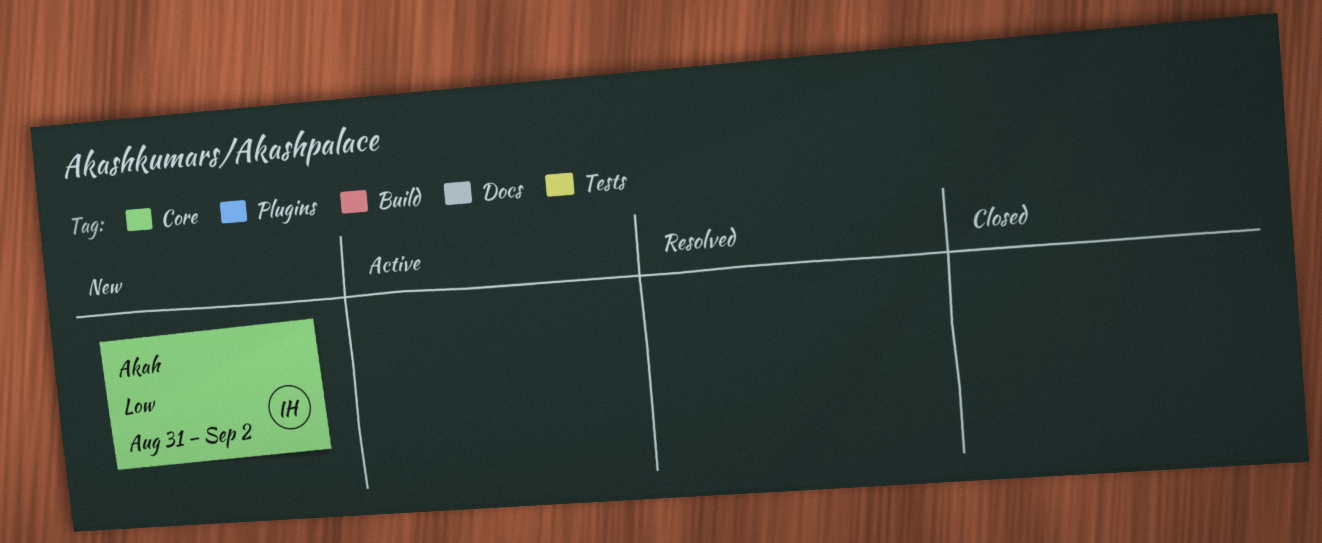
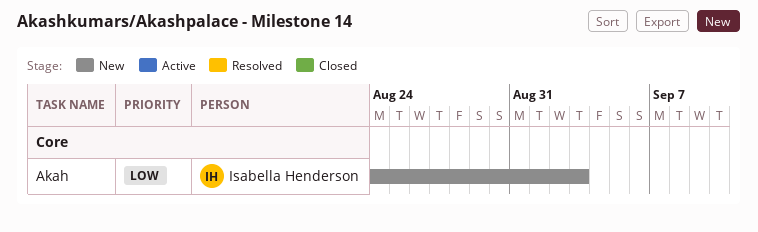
Akah, start: Aug 31 -> Aug 24
Akah, due: Sep 2 -> Sep 3

